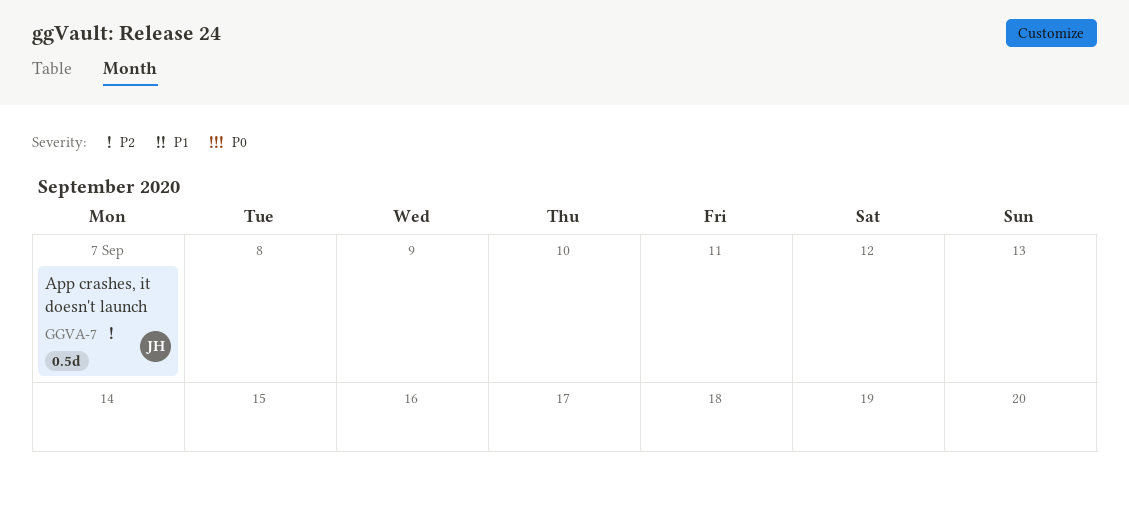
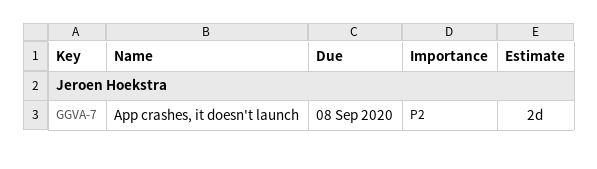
GGVA-7, estimate: 0.5d -> 2d
GGVA-7, due: Sep 7 -> Sep 8

